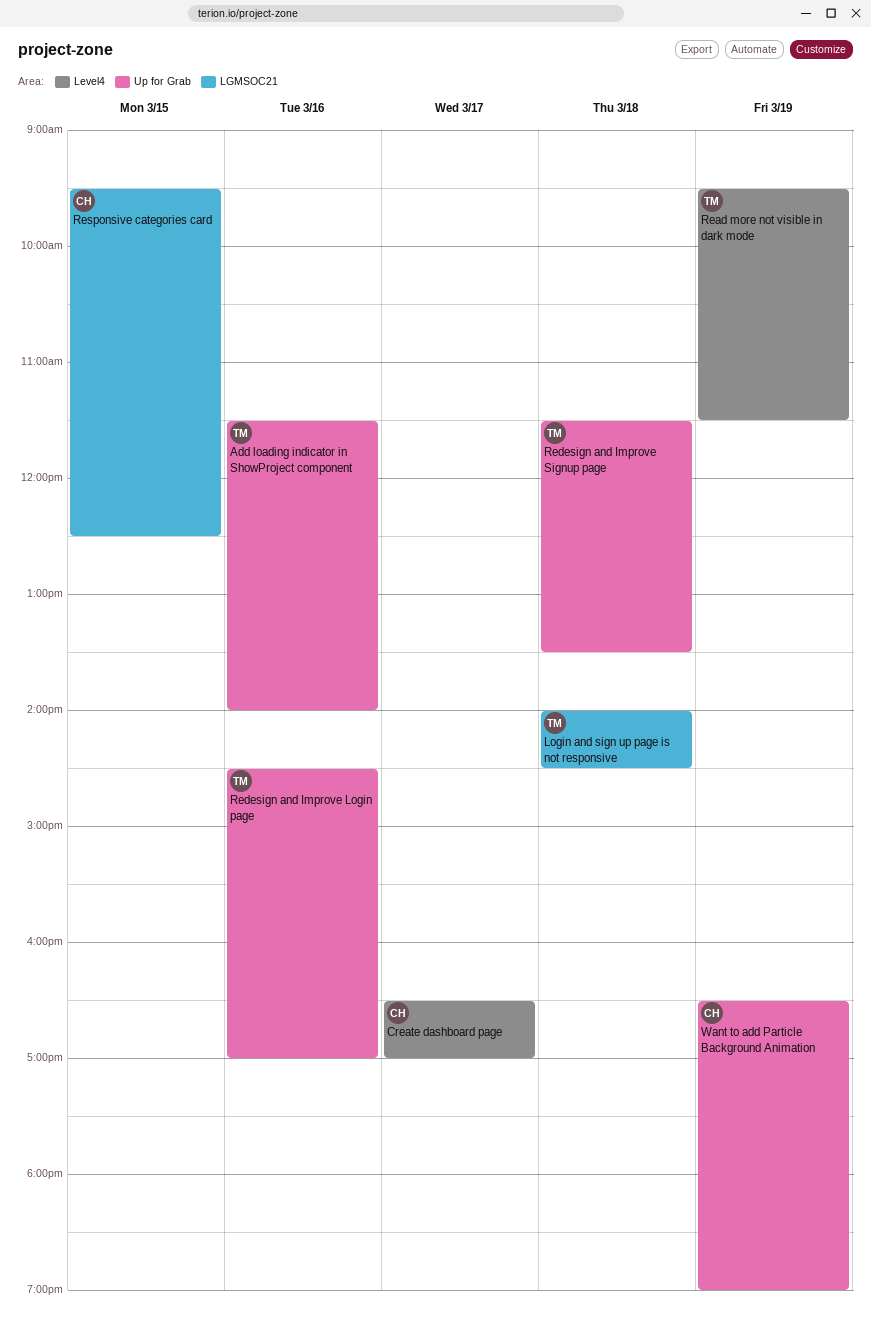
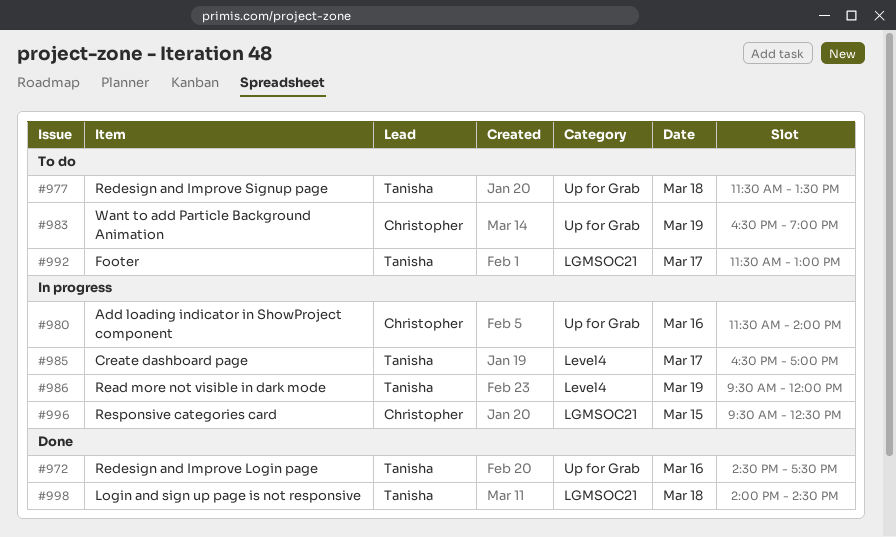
Add loading indicator in ShowProject component, owner: Tanisha -> Christopher
Create dashboard page, owner: Christopher -> Tanisha
Footer: none -> present
Read more not visible in dark mode, ends: 11:30 -> 12:00
Redesign and Improve Login page, ends: 17:00 -> 17:30

